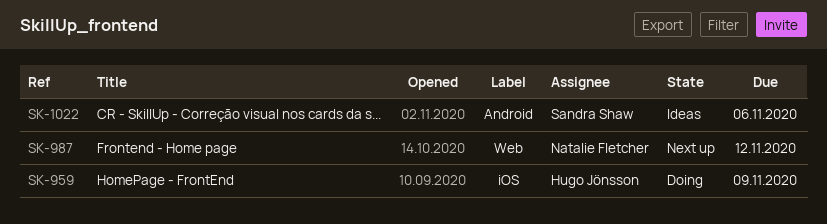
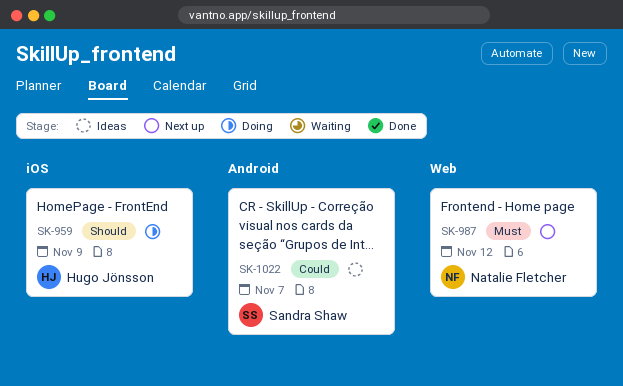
SK-1022, due: Nov 6 -> Nov 7

